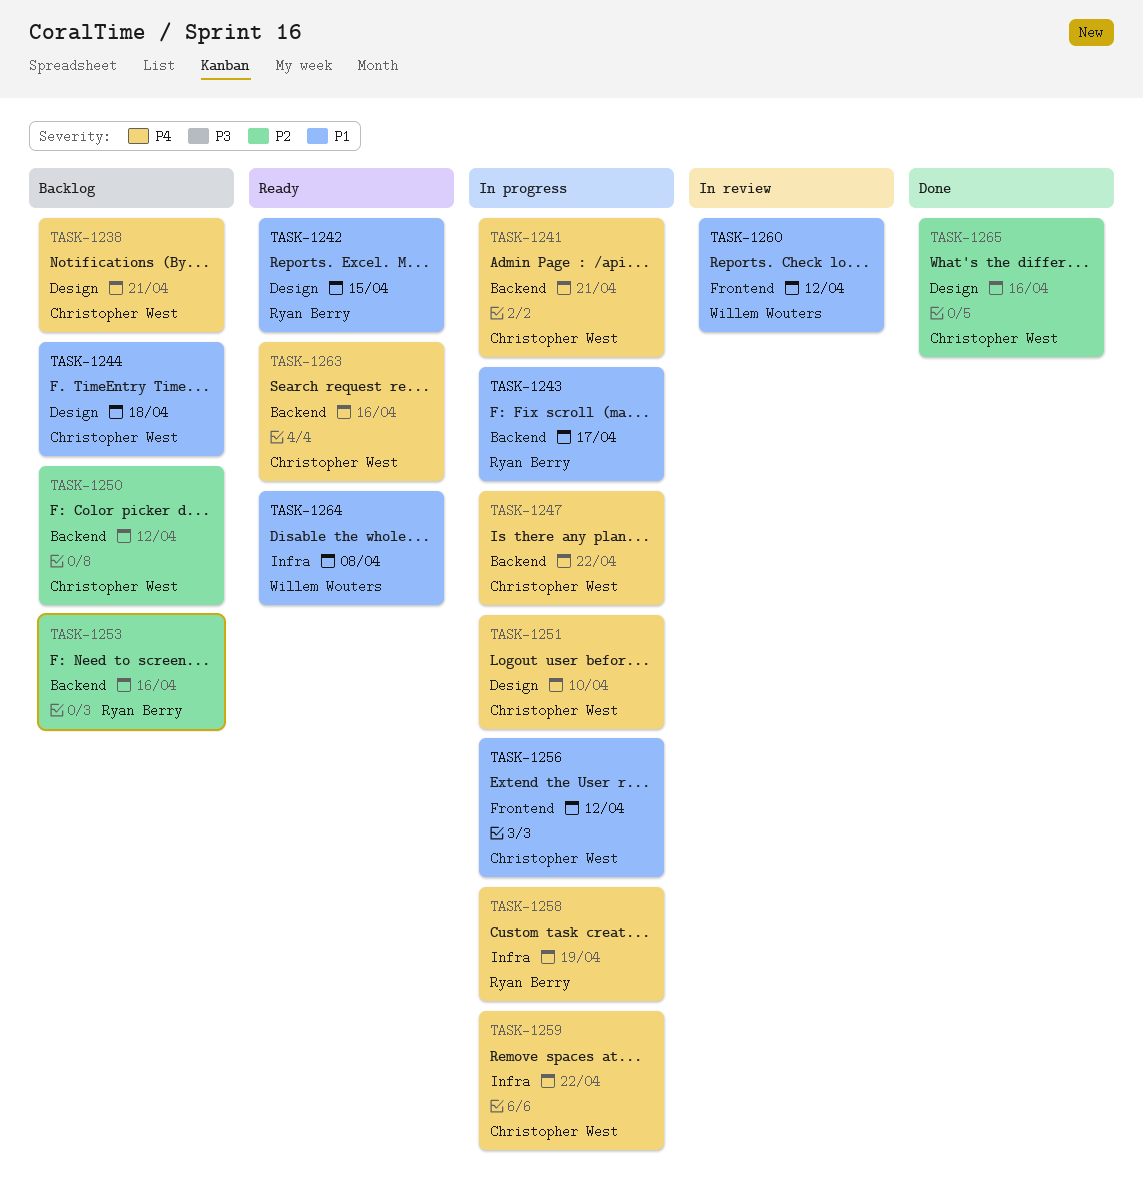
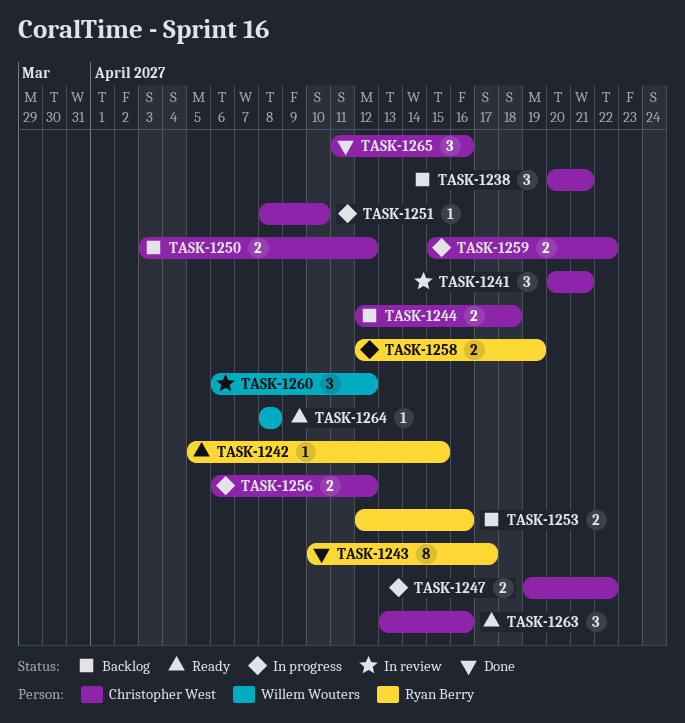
TASK-1241, status: In progress -> In review
TASK-1243, status: In progress -> Done

